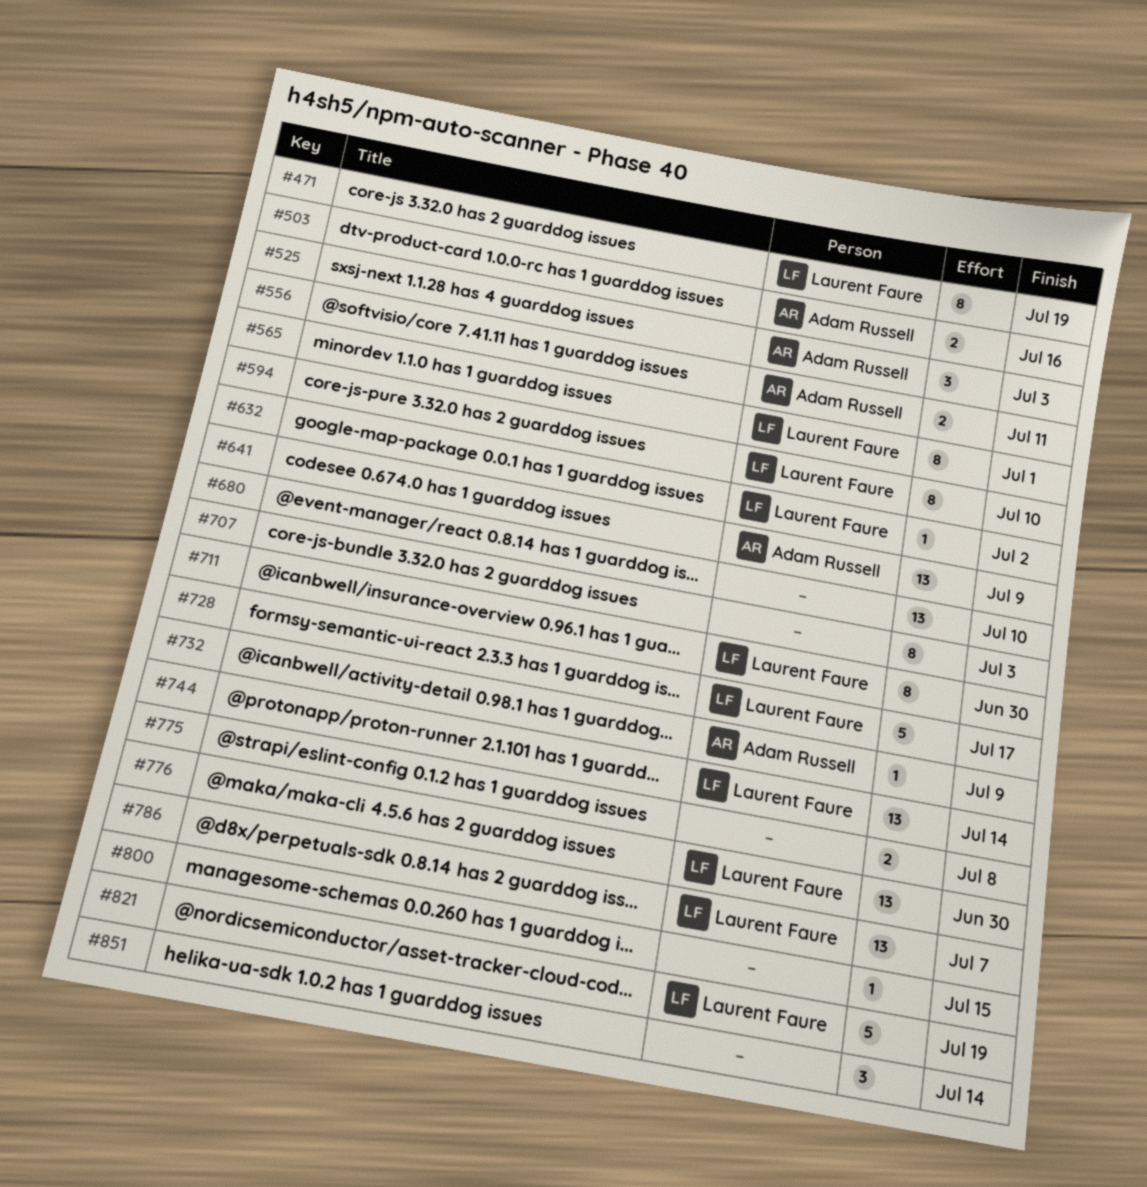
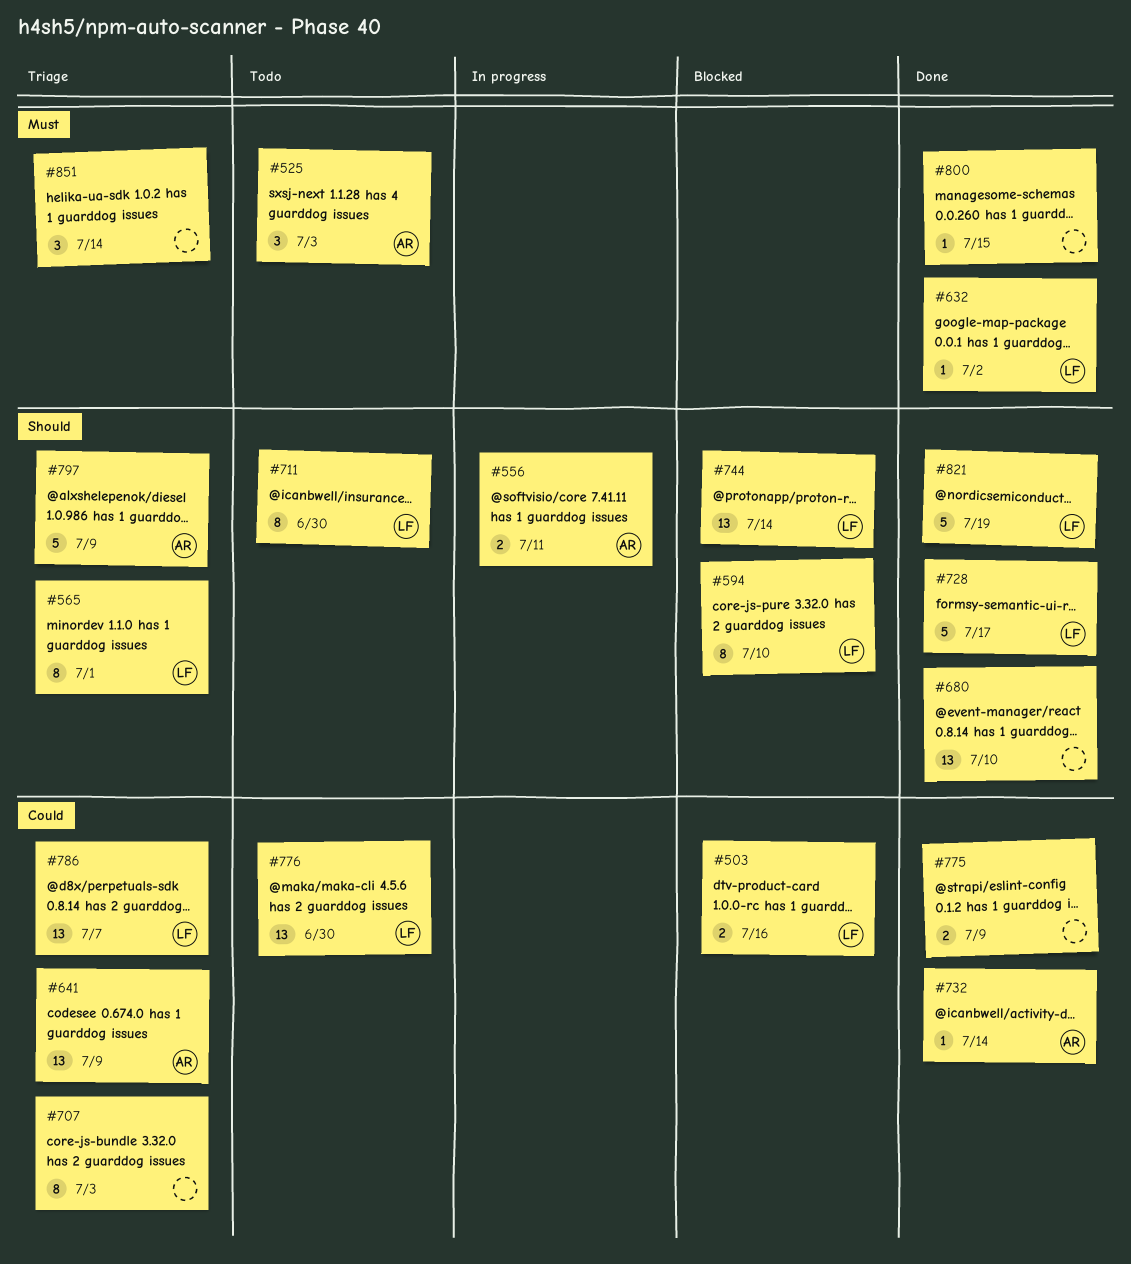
#471: present -> none
#503, owner: Adam Russell -> Laurent Faure
#732, due: Jul 9 -> Jul 14
#775, due: Jul 8 -> Jul 9
#797: none -> present

